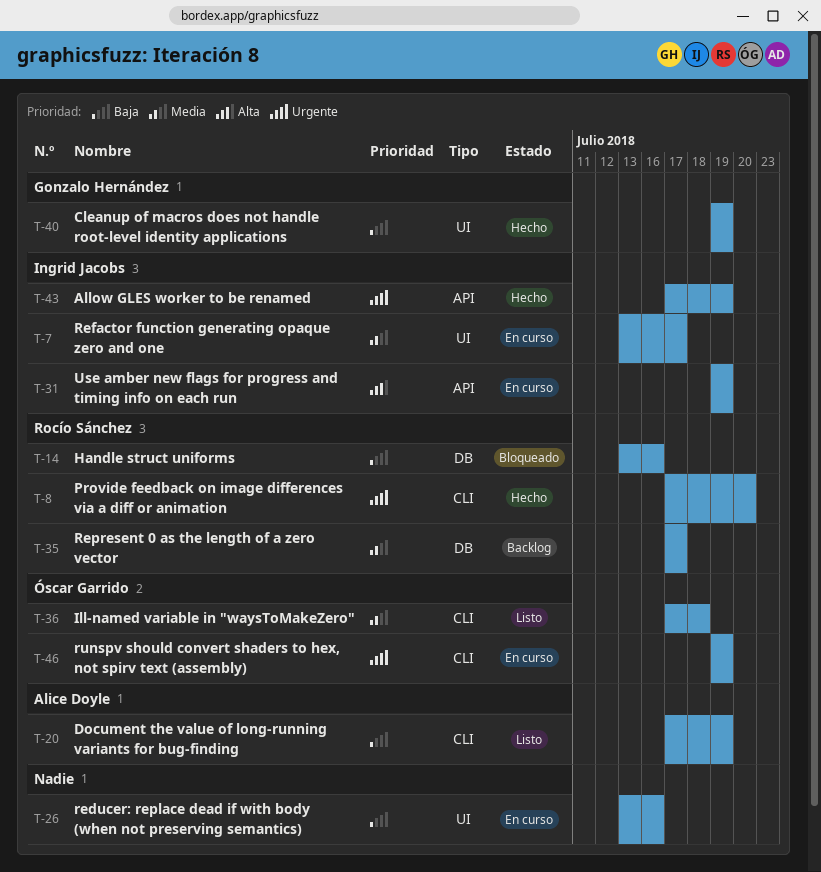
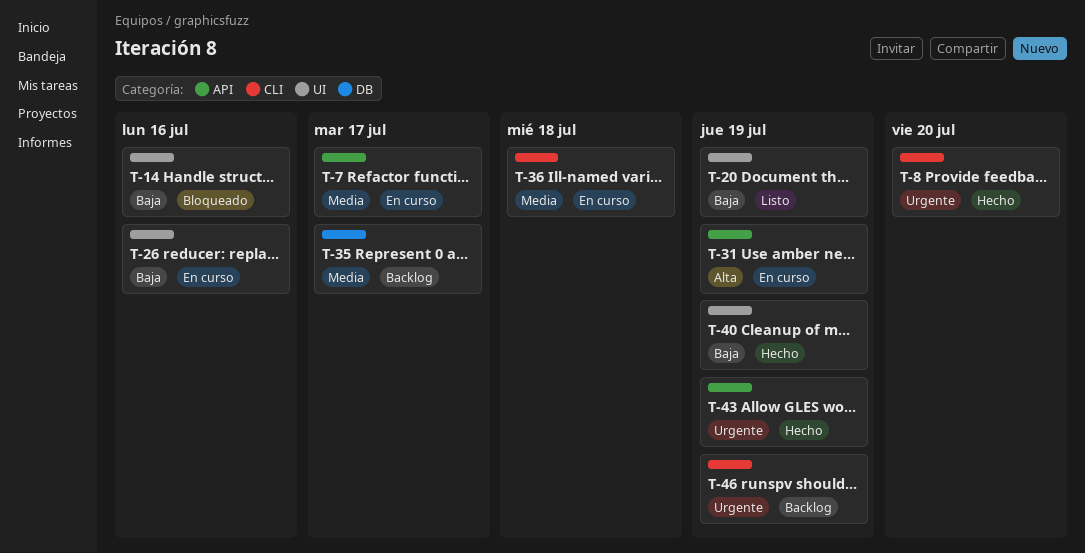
T-7, label: UI -> API
T-14, label: DB -> UI
T-20, label: CLI -> UI
T-36, status: Listo -> En curso
T-46, status: En curso -> Backlog

